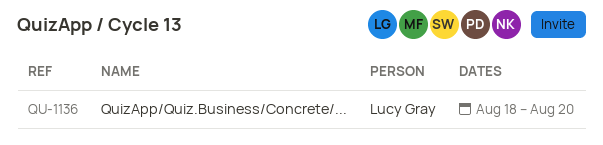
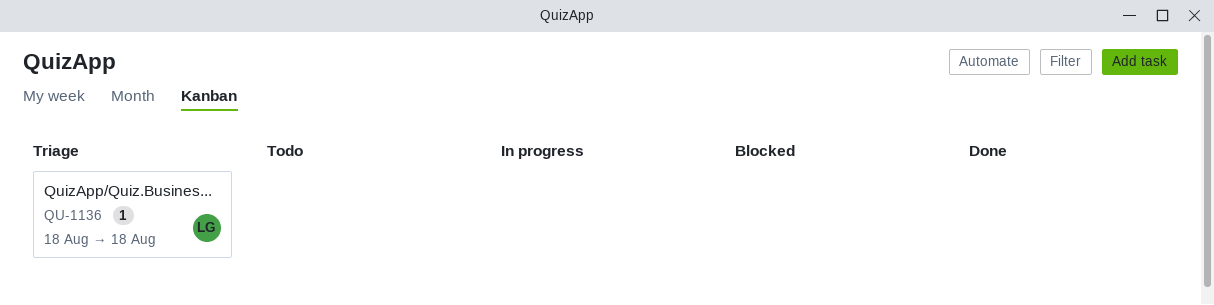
QU-1136, due: Aug 20 -> Aug 18

